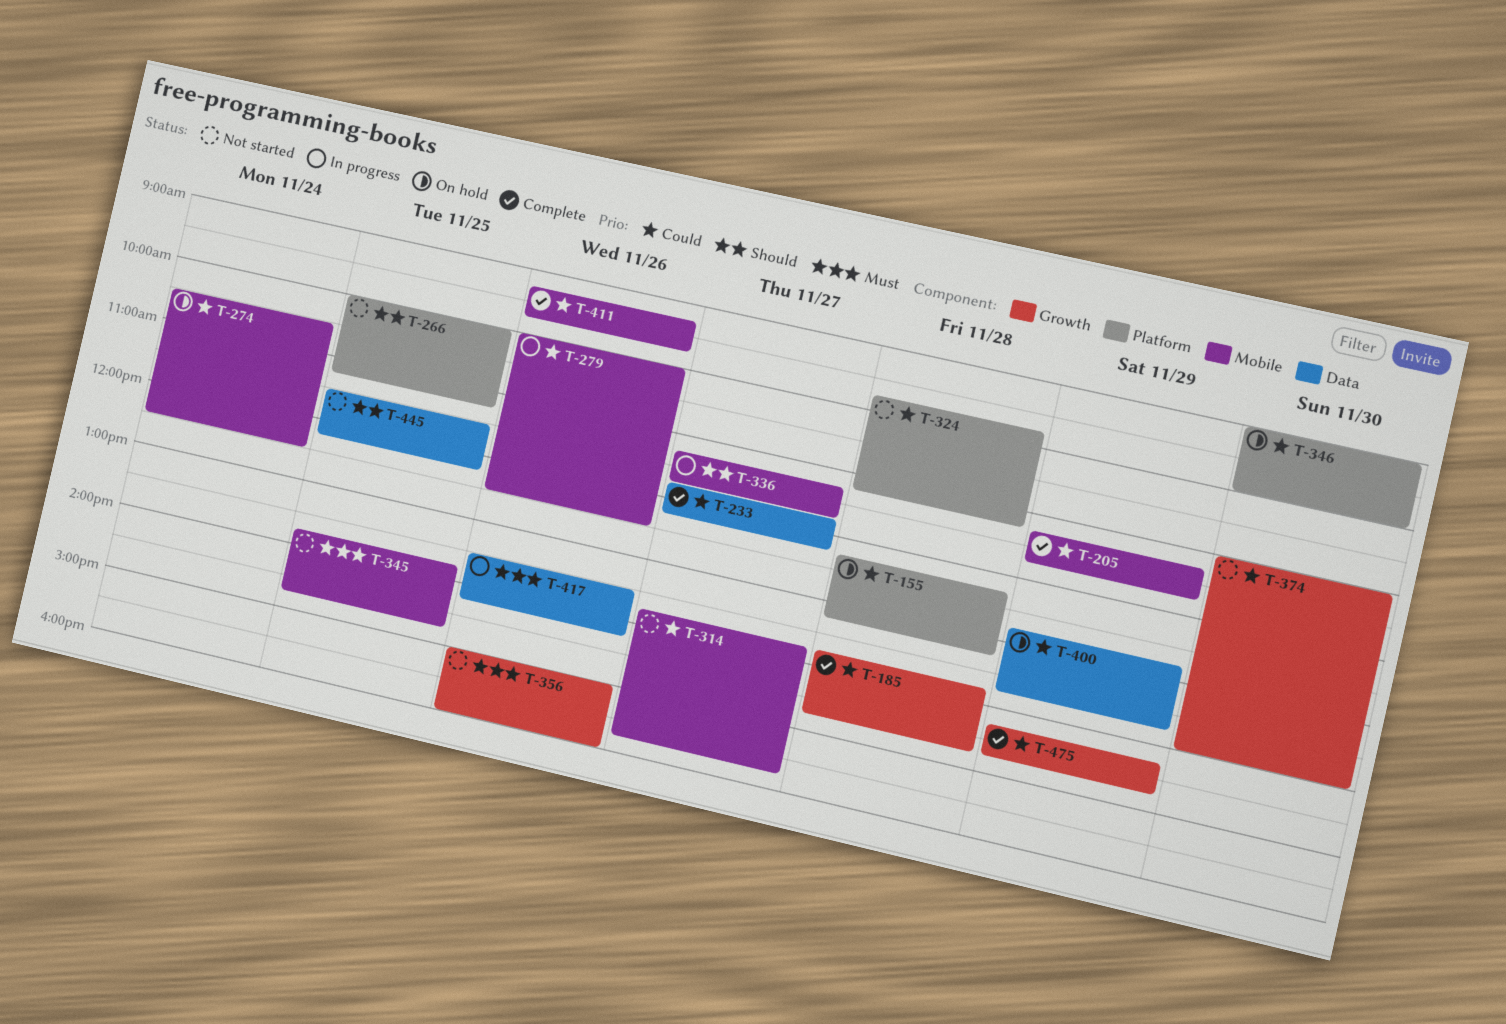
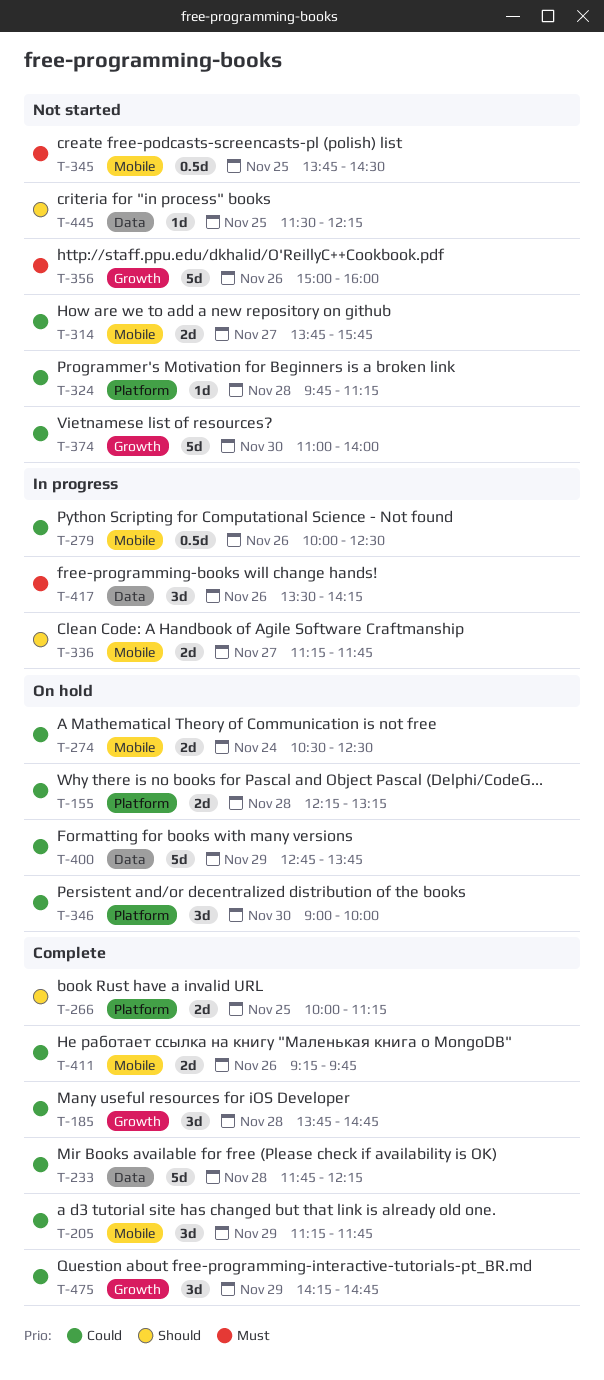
T-233, day: Nov 27 -> Nov 28
T-266, status: Not started -> Complete
T-345, ends: 14:45 -> 14:30

